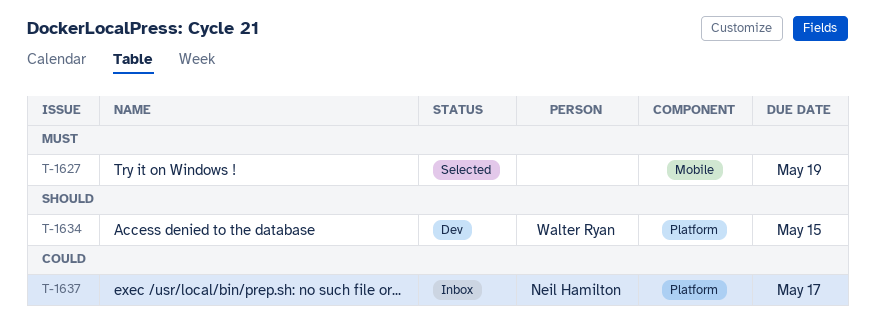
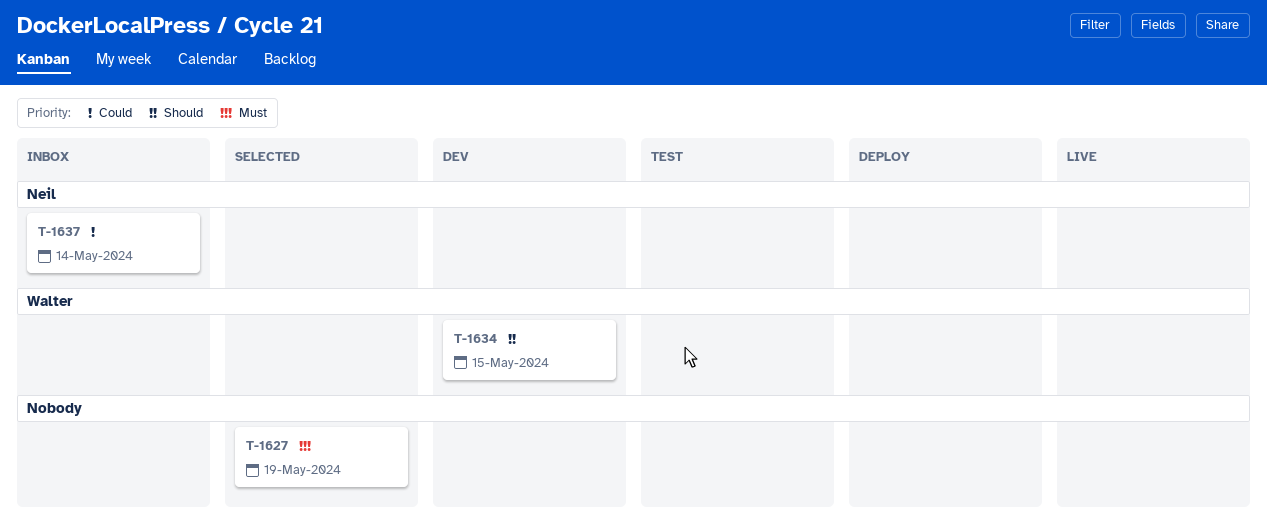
T-1637, due: May 17 -> May 14

